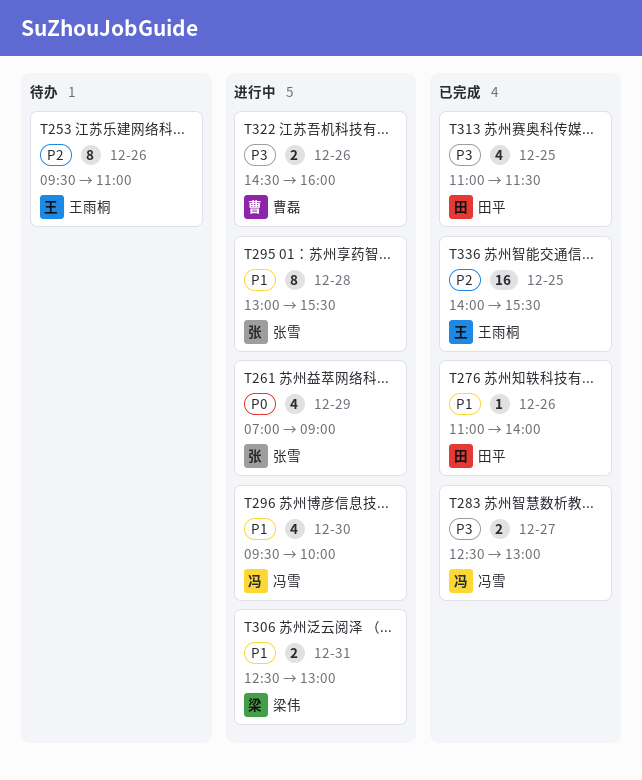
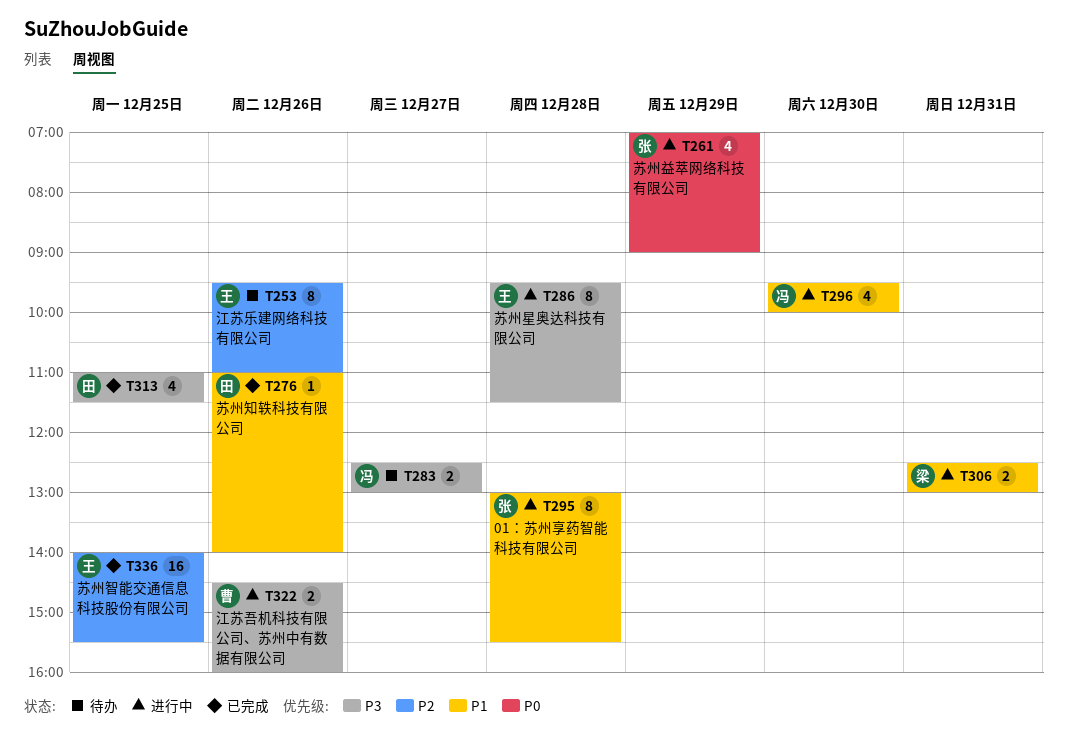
T283, status: 已完成 -> 待办
T286: none -> present

